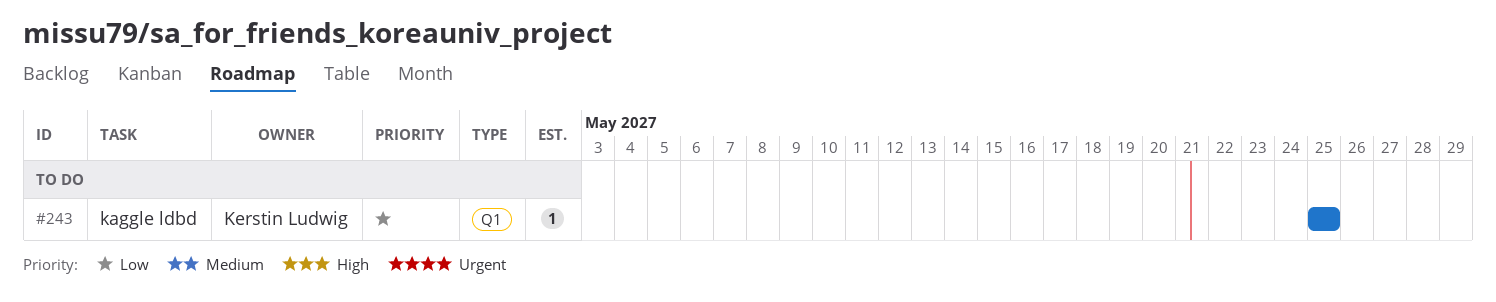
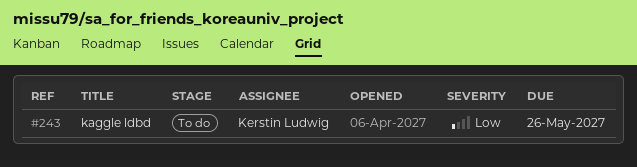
#243, due: May 25 -> May 26

